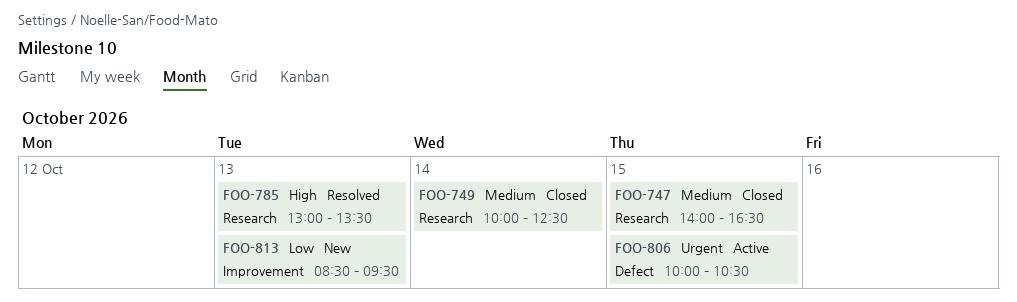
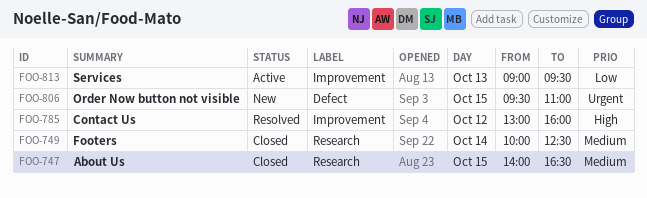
FOO-785, label: Research -> Improvement
FOO-785, day: Oct 13 -> Oct 12
FOO-785, ends: 13:30 -> 16:00
FOO-806, status: Active -> New
FOO-806, begins: 10:00 -> 09:30
FOO-806, ends: 10:30 -> 11:00
FOO-813, status: New -> Active
FOO-813, begins: 08:30 -> 09:00

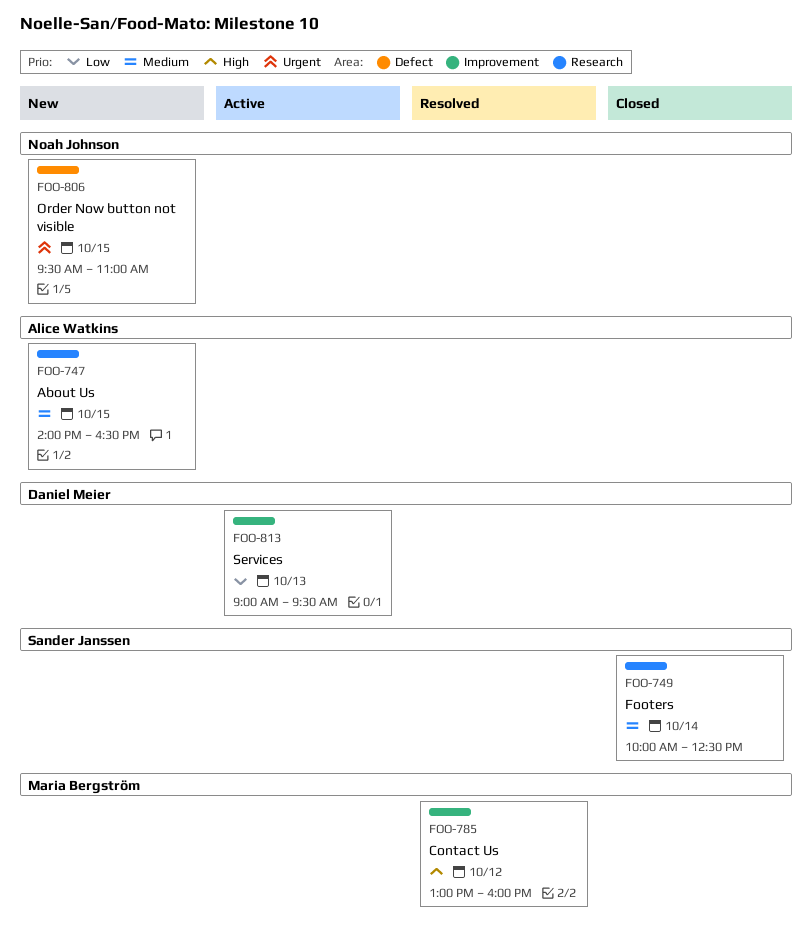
FOO-747, status: Closed -> New

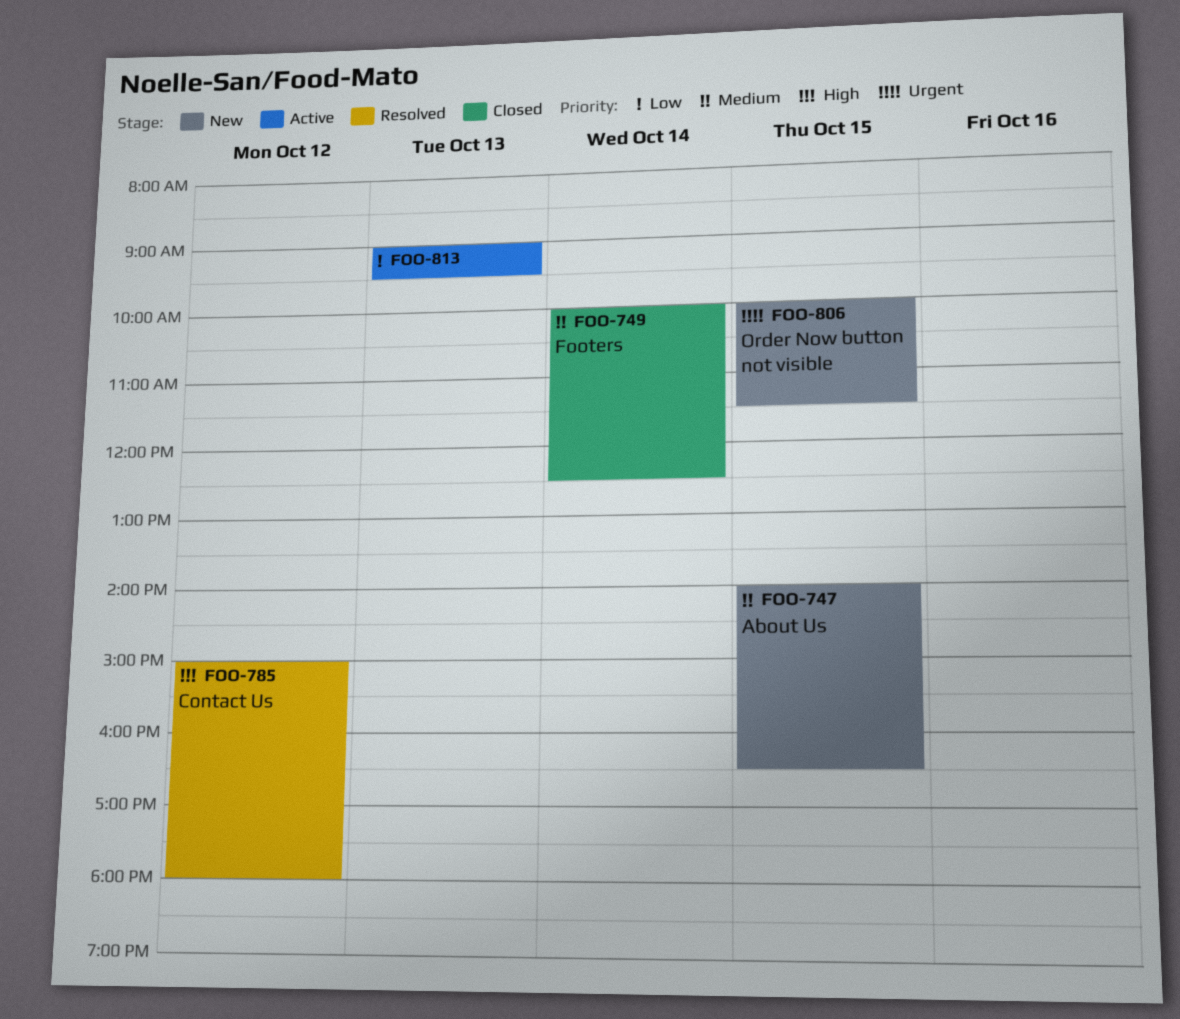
FOO-785, begins: 13:00 -> 15:00
FOO-785, ends: 16:00 -> 18:00
FOO-806, begins: 09:30 -> 10:00
FOO-806, ends: 11:00 -> 11:30

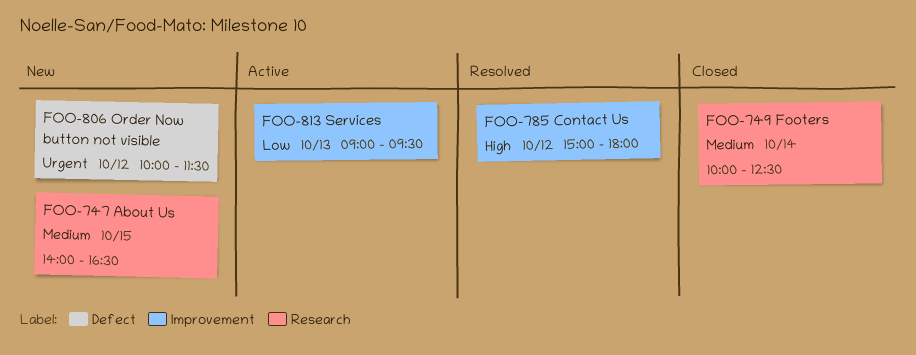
FOO-806, day: Oct 15 -> Oct 12

